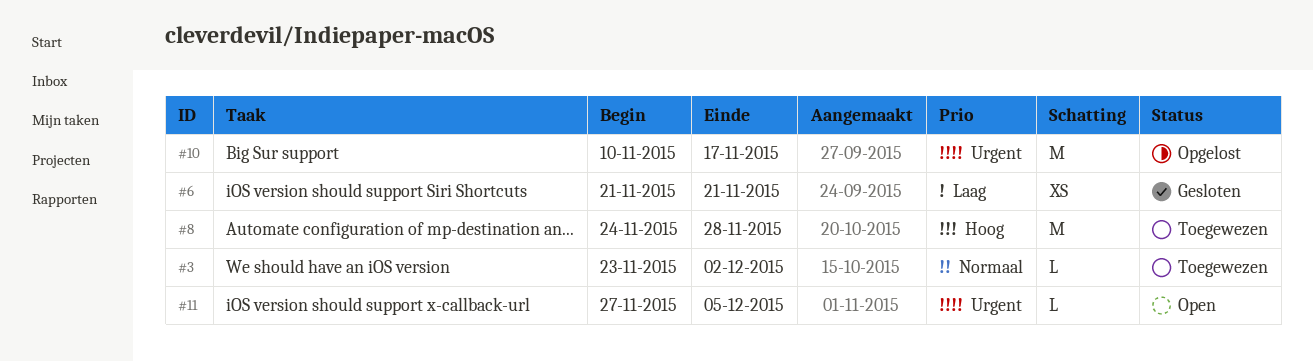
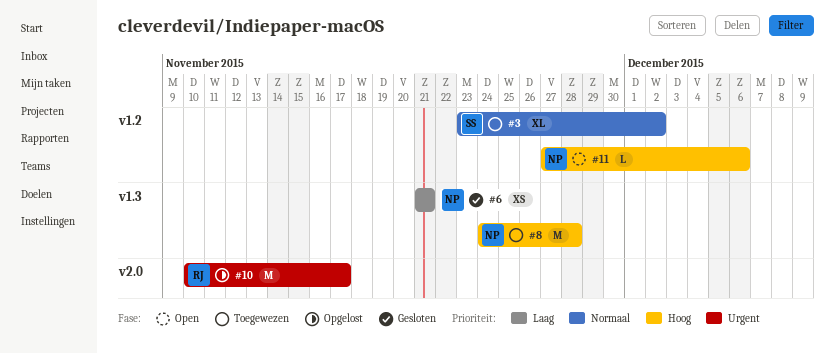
#3, estimate: L -> XL
#11, priority: Urgent -> Hoog
#11, due: Dec 5 -> Dec 6

